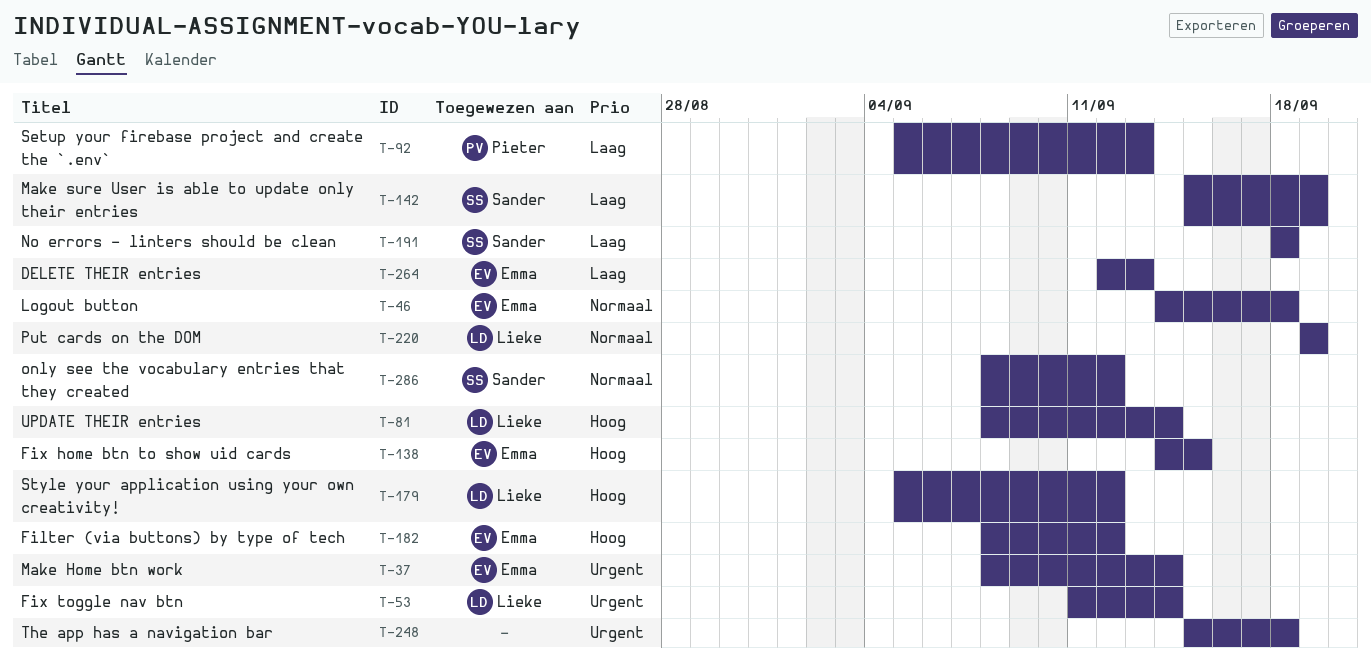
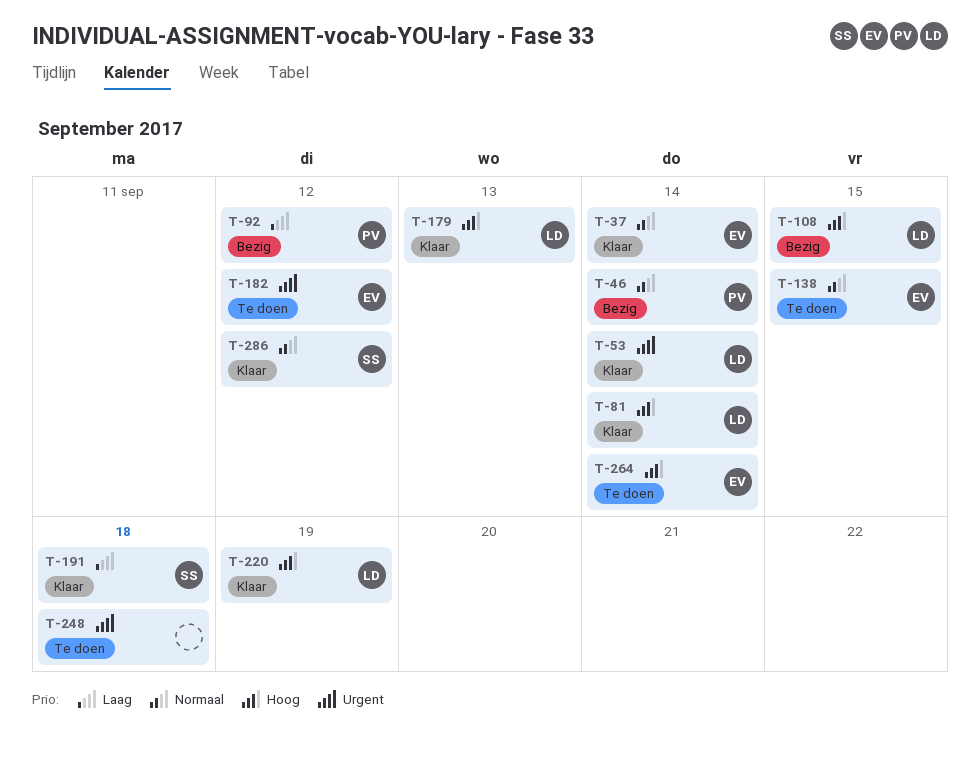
T-37, priority: Urgent -> Normaal
T-46, owner: Emma -> Pieter
T-46, due: Sep 18 -> Sep 14
T-92, due: Sep 13 -> Sep 12
T-108: none -> present
T-138, priority: Hoog -> Normaal
T-142: present -> none
T-179, due: Sep 12 -> Sep 13
T-182, priority: Hoog -> Urgent
T-220, priority: Normaal -> Hoog
T-264, priority: Laag -> Hoog
T-264, due: Sep 13 -> Sep 14

